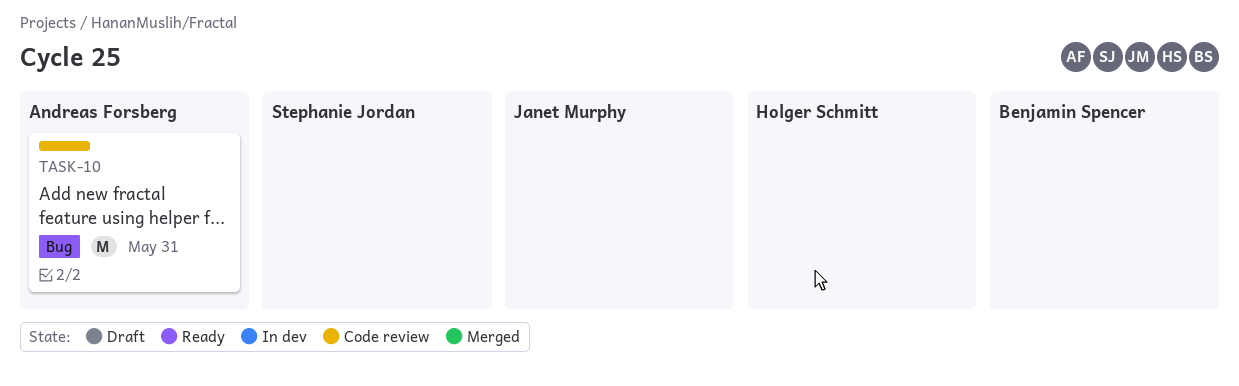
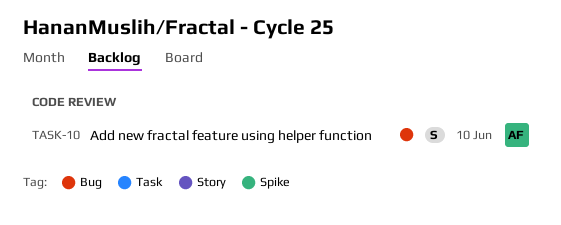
TASK-10, estimate: M -> S
TASK-10, due: May 31 -> Jun 10

